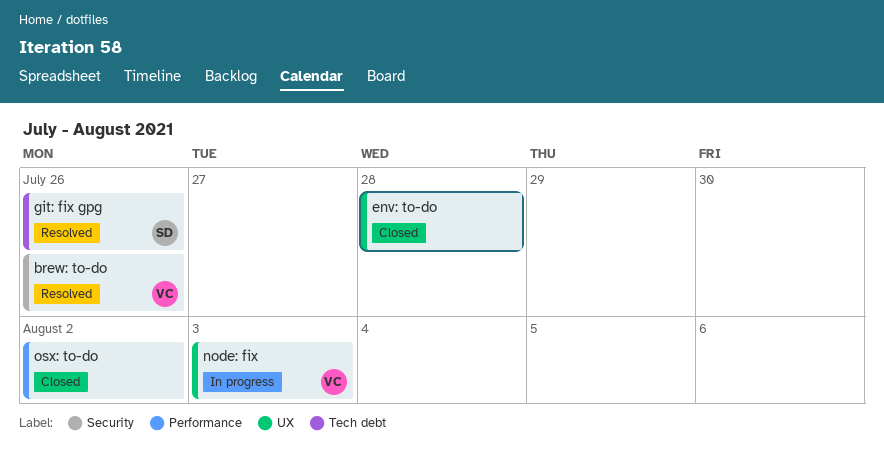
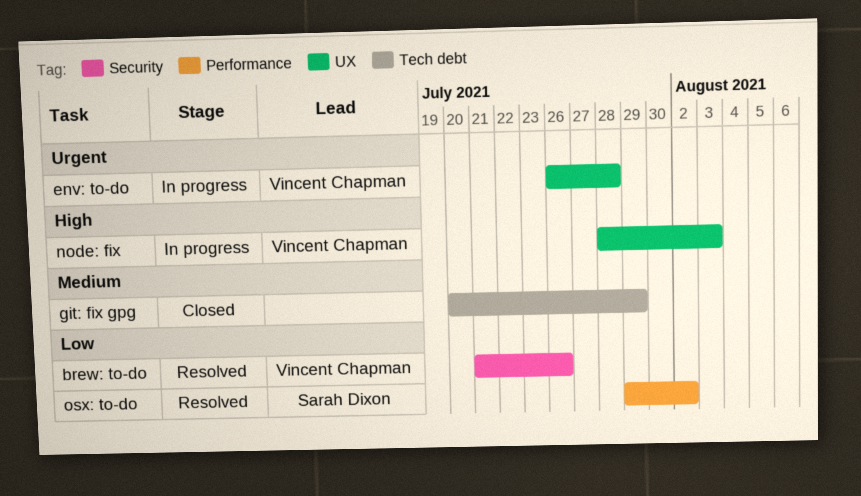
env: to-do, status: Closed -> In progress
env: to-do, owner: none -> Vincent Chapman
git: fix gpg, status: Resolved -> Closed
git: fix gpg, owner: Sarah Dixon -> none
git: fix gpg, due: Jul 26 -> Jul 29
osx: to-do, status: Closed -> Resolved
osx: to-do, owner: none -> Sarah Dixon

